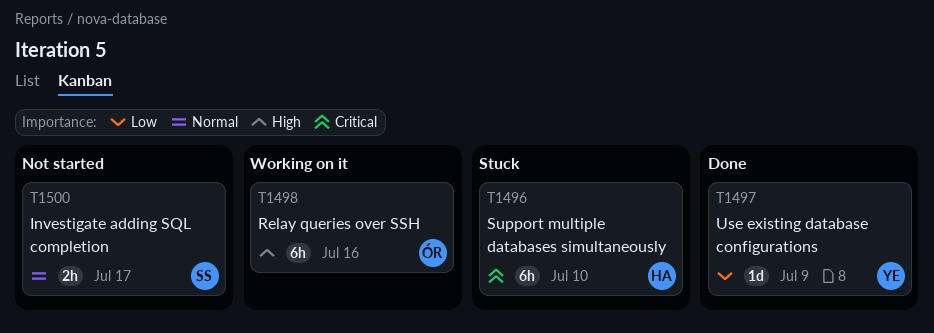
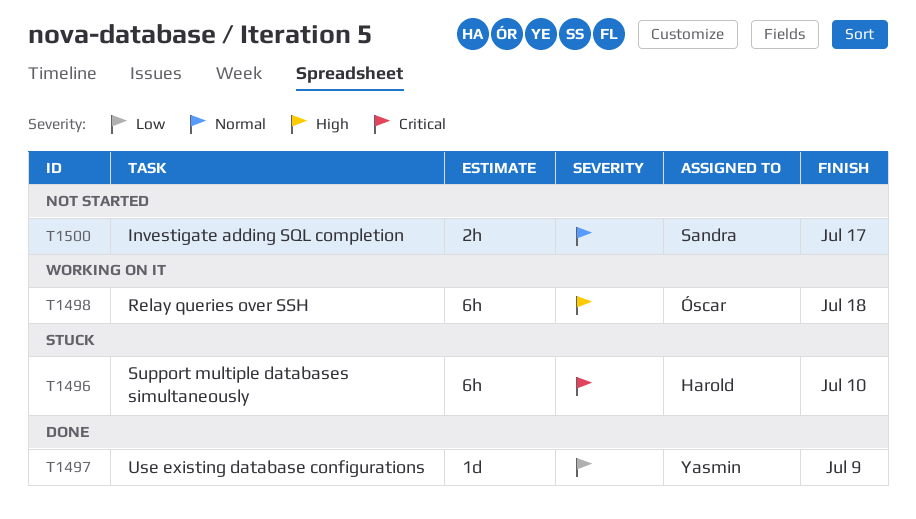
T1498, due: Jul 16 -> Jul 18

